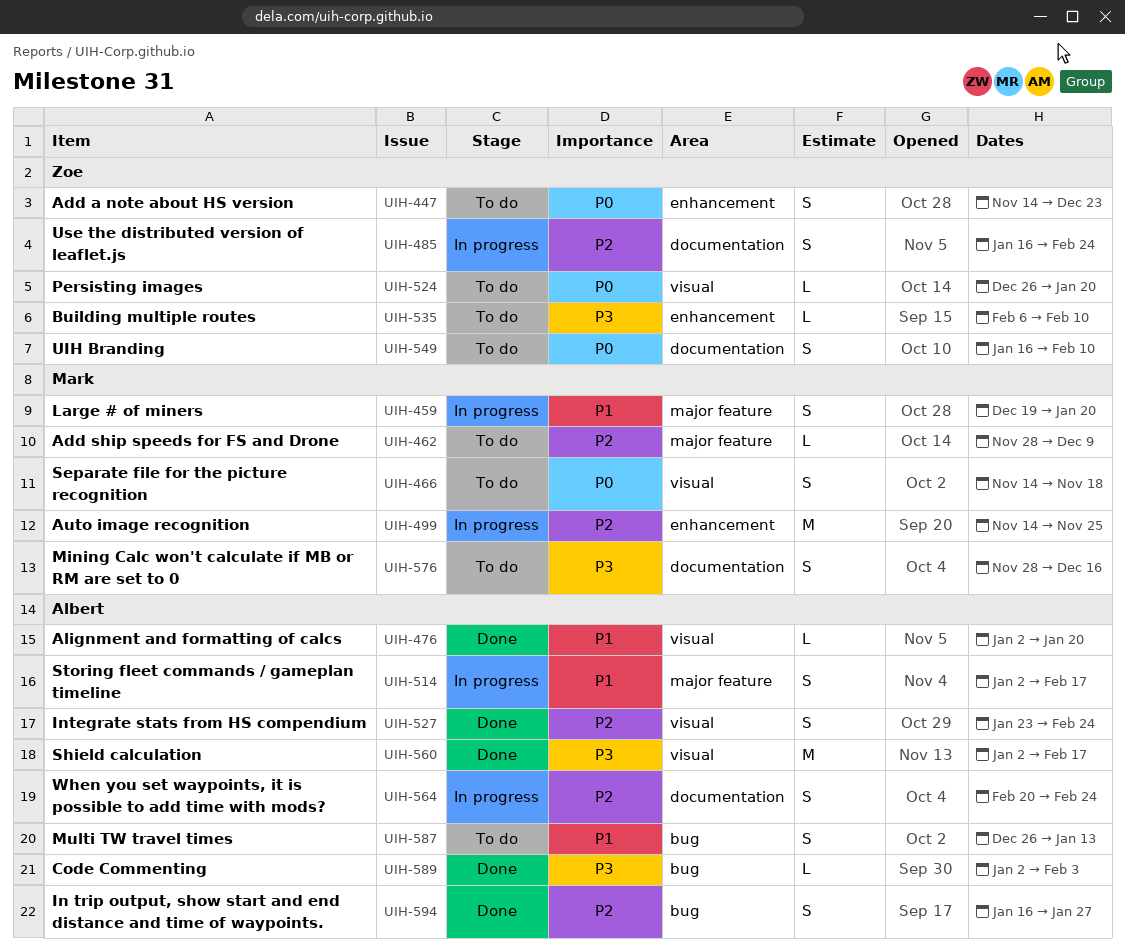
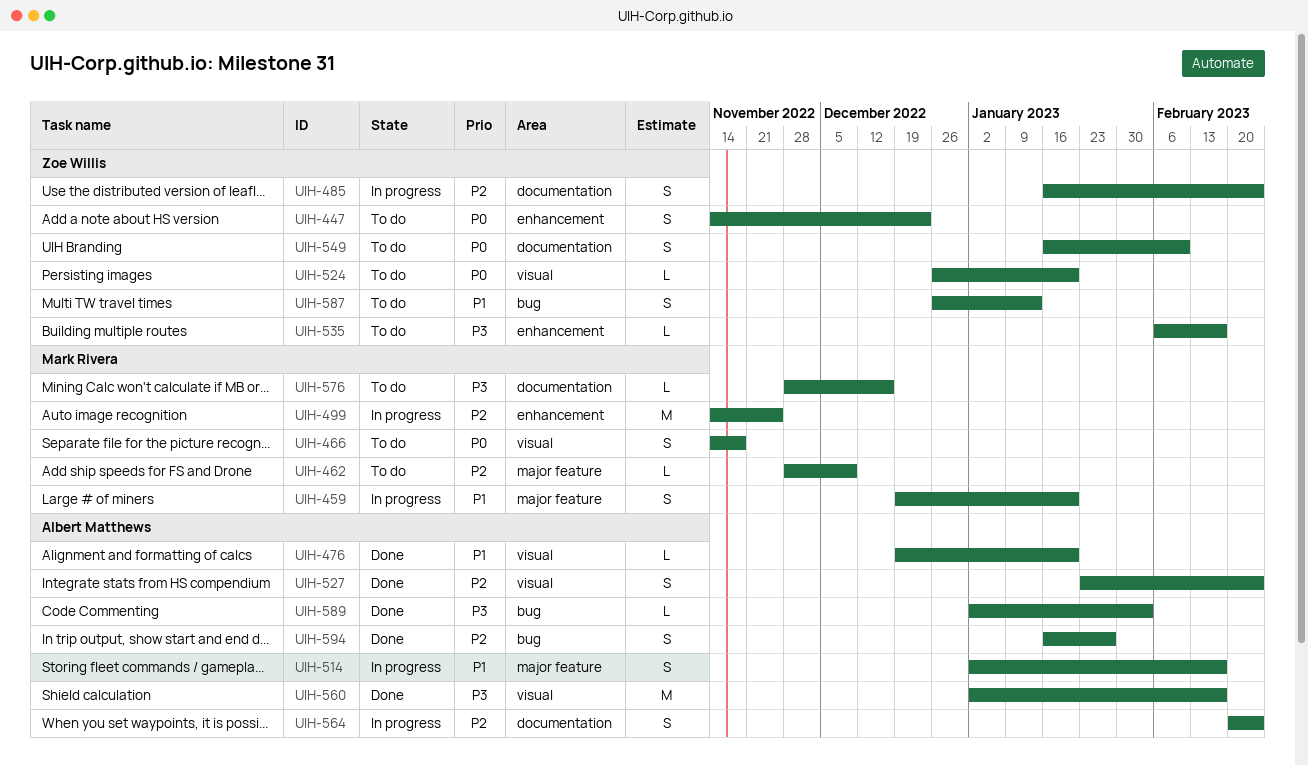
UIH-476, start: Jan 2 -> Dec 19
UIH-535, due: Feb 10 -> Feb 17
UIH-576, estimate: S -> L
UIH-587, owner: Albert Matthews -> Zoe Willis

